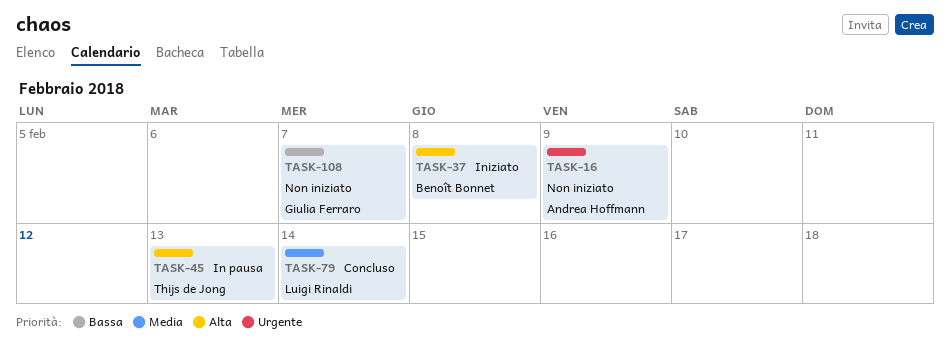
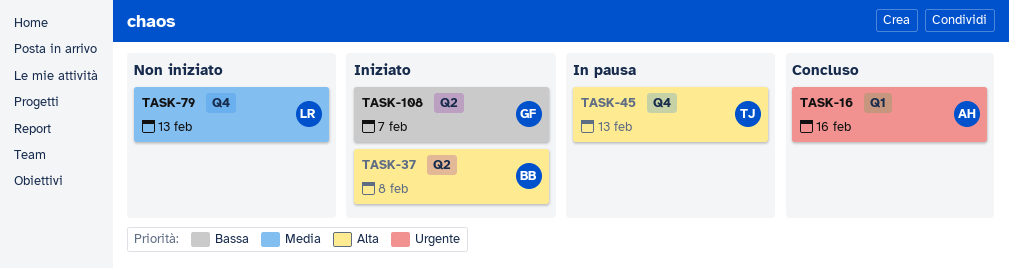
TASK-16, status: Non iniziato -> Concluso
TASK-16, due: Feb 9 -> Feb 16
TASK-79, status: Concluso -> Non iniziato
TASK-79, due: Feb 14 -> Feb 13
TASK-108, status: Non iniziato -> Iniziato

